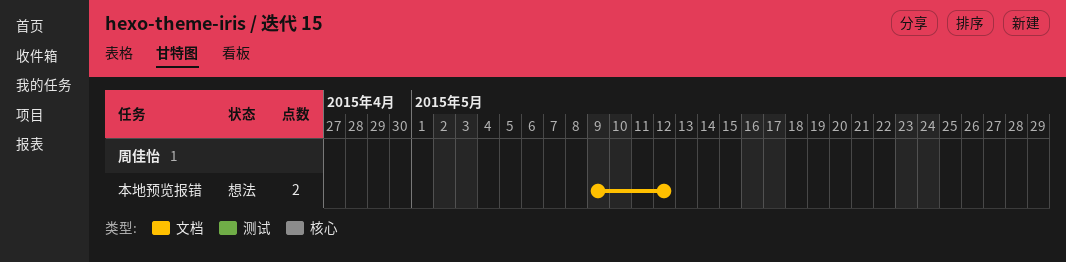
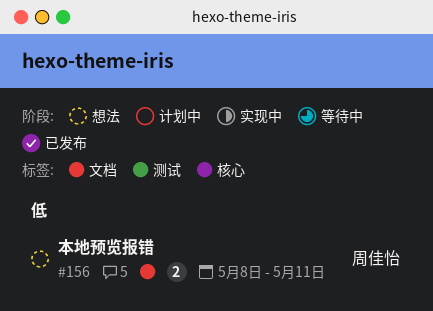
本地预览报错, start: May 9 -> May 8
本地预览报错, due: May 12 -> May 11

